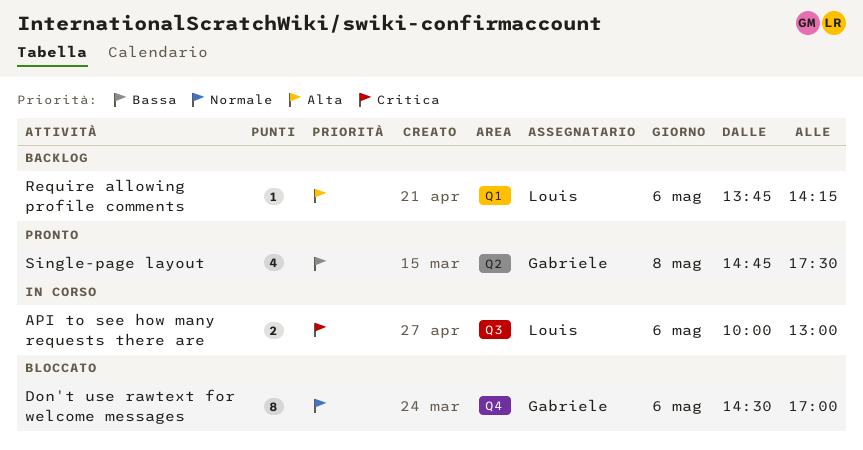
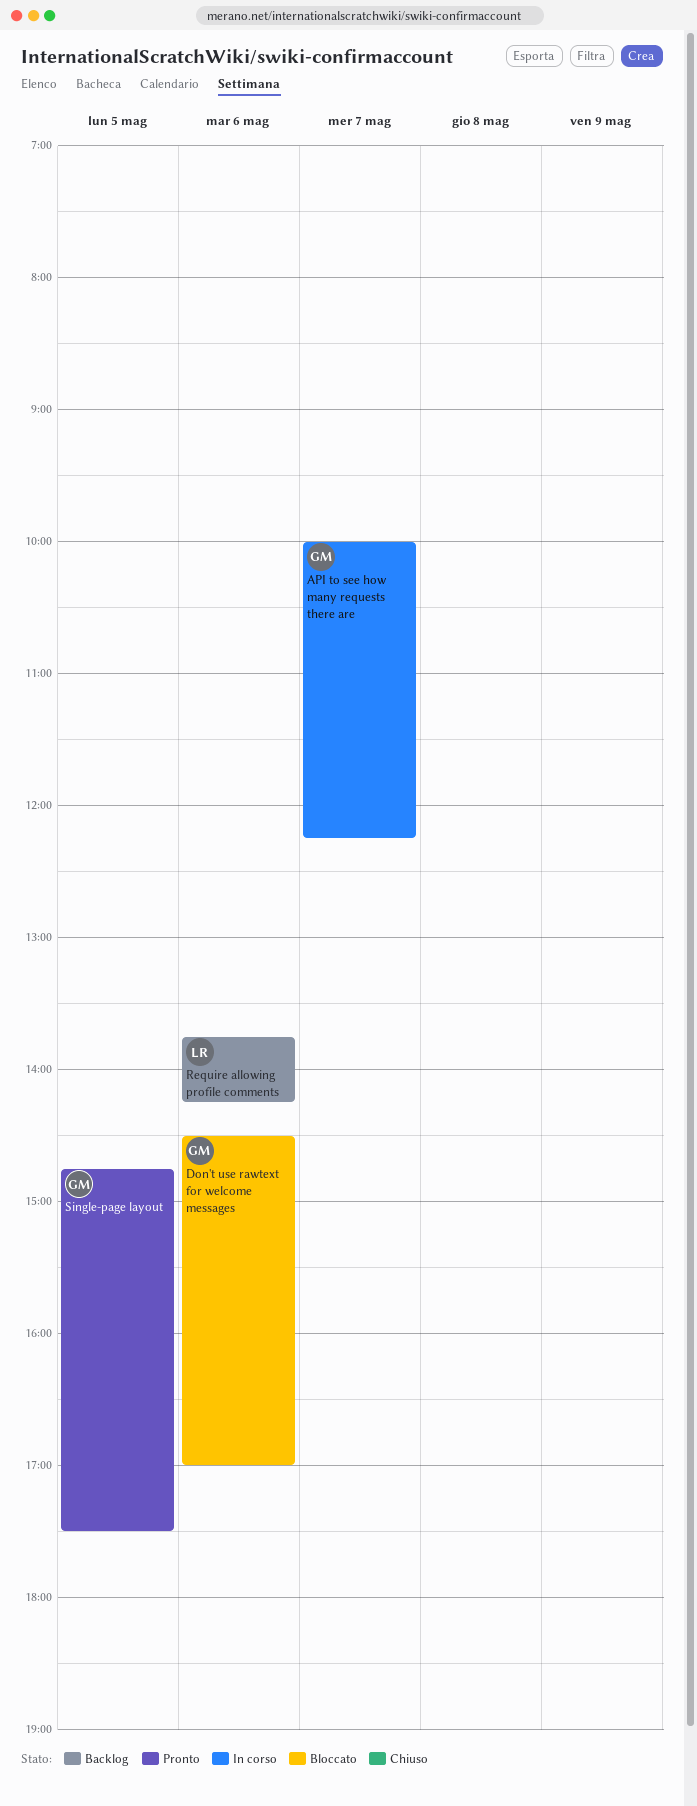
API to see how many requests there are, owner: Louis -> Gabriele
API to see how many requests there are, day: May 6 -> May 7
API to see how many requests there are, ends: 13:00 -> 12:15
Single-page layout, day: May 8 -> May 5

